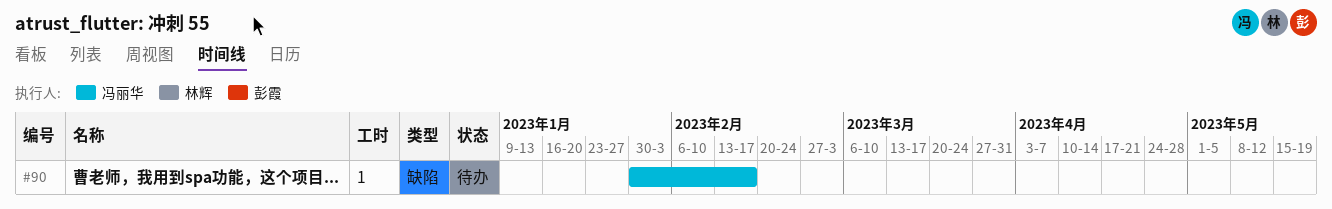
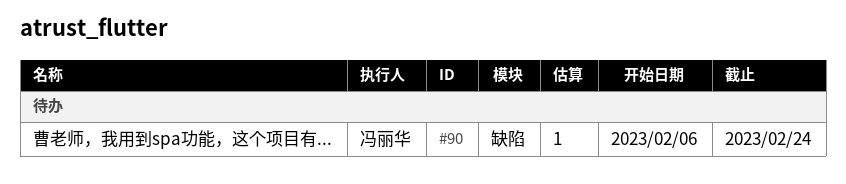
#90, start: Jan 30 -> Feb 6
#90, due: Feb 17 -> Feb 24

